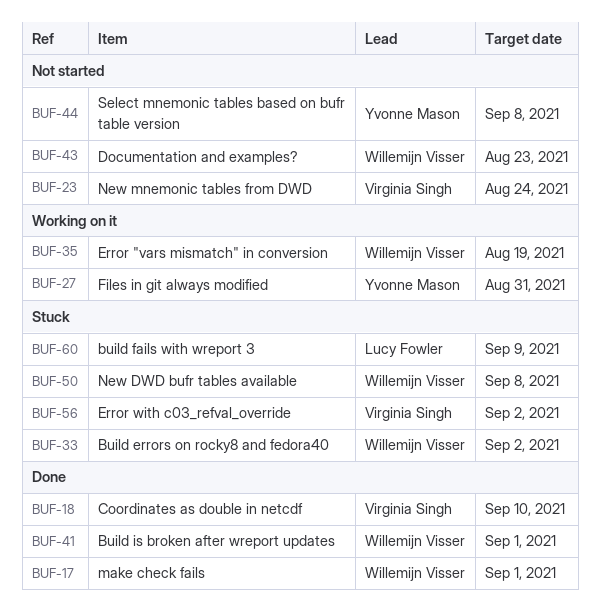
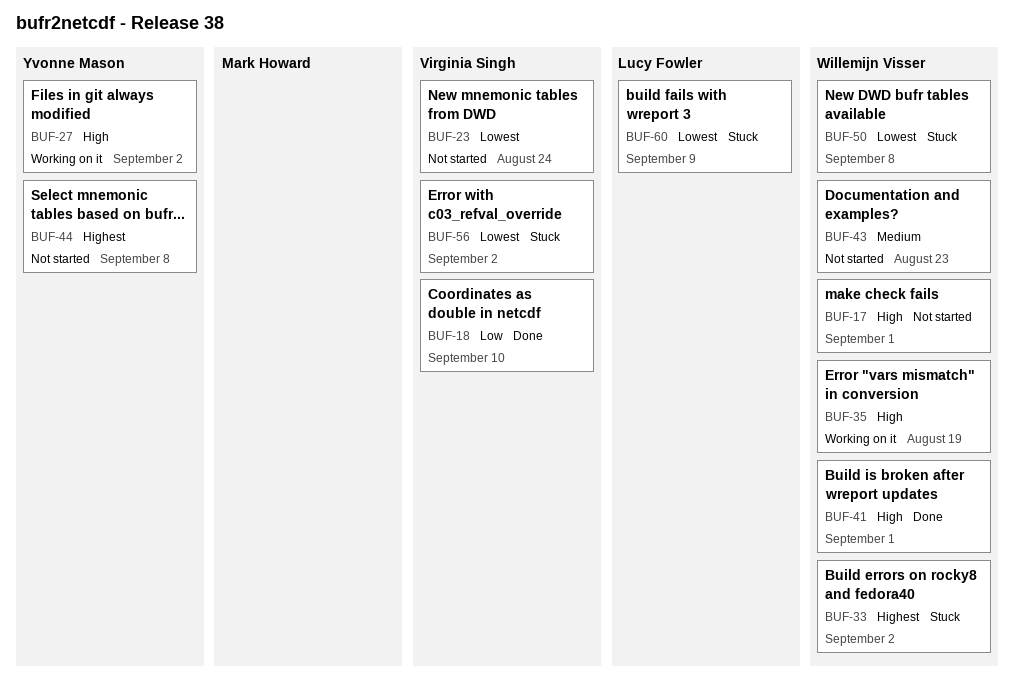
BUF-17, status: Done -> Not started
BUF-27, due: Aug 31 -> Sep 2

